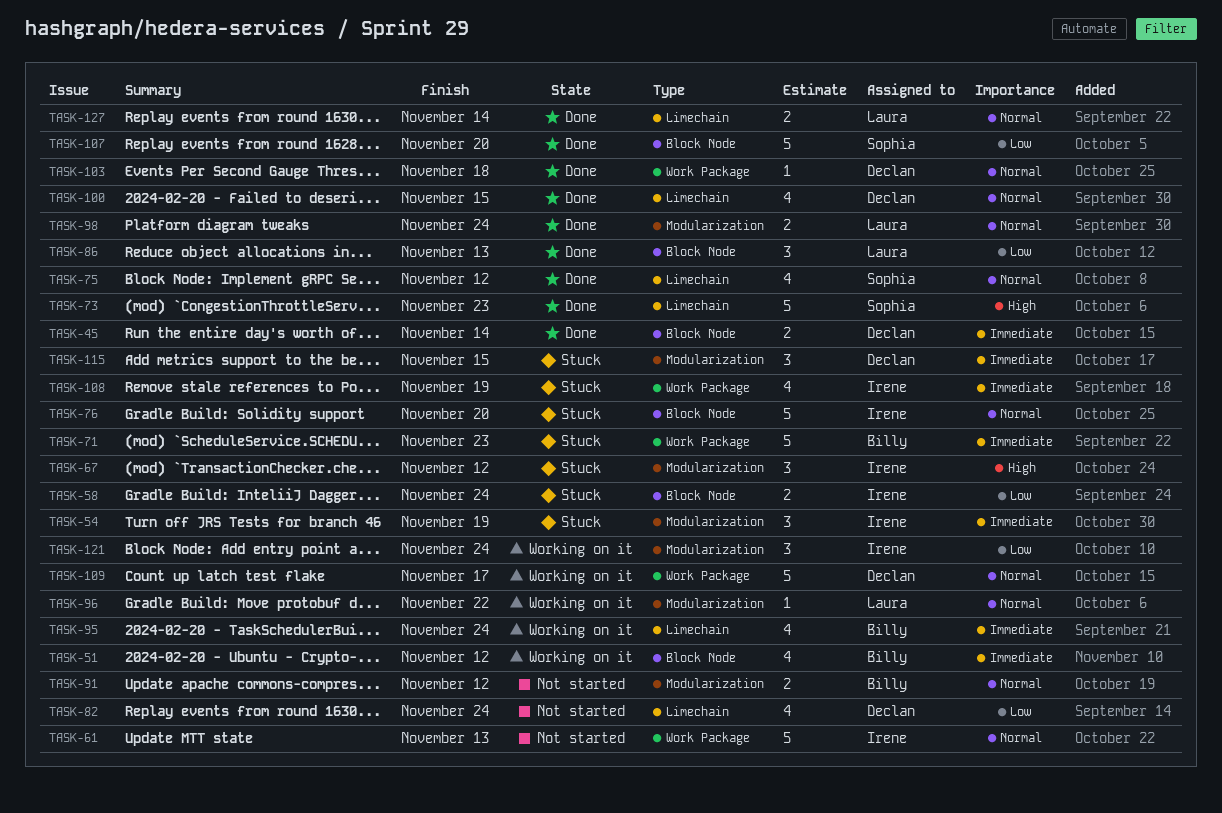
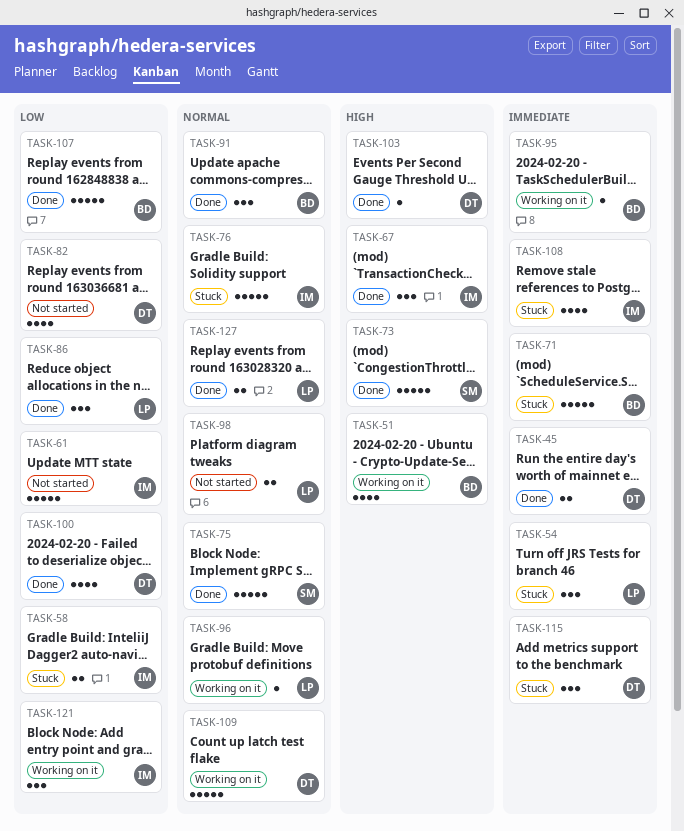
TASK-51, priority: Immediate -> High
TASK-54, owner: Irene -> Laura
TASK-61, priority: Normal -> Low
TASK-67, status: Stuck -> Done
TASK-75, estimate: 4 -> 5
TASK-91, status: Not started -> Done
TASK-91, estimate: 2 -> 3
TASK-95, estimate: 4 -> 1
TASK-98, status: Done -> Not started
TASK-100, priority: Normal -> Low
TASK-103, priority: Normal -> High
TASK-107, owner: Sophia -> Billy

